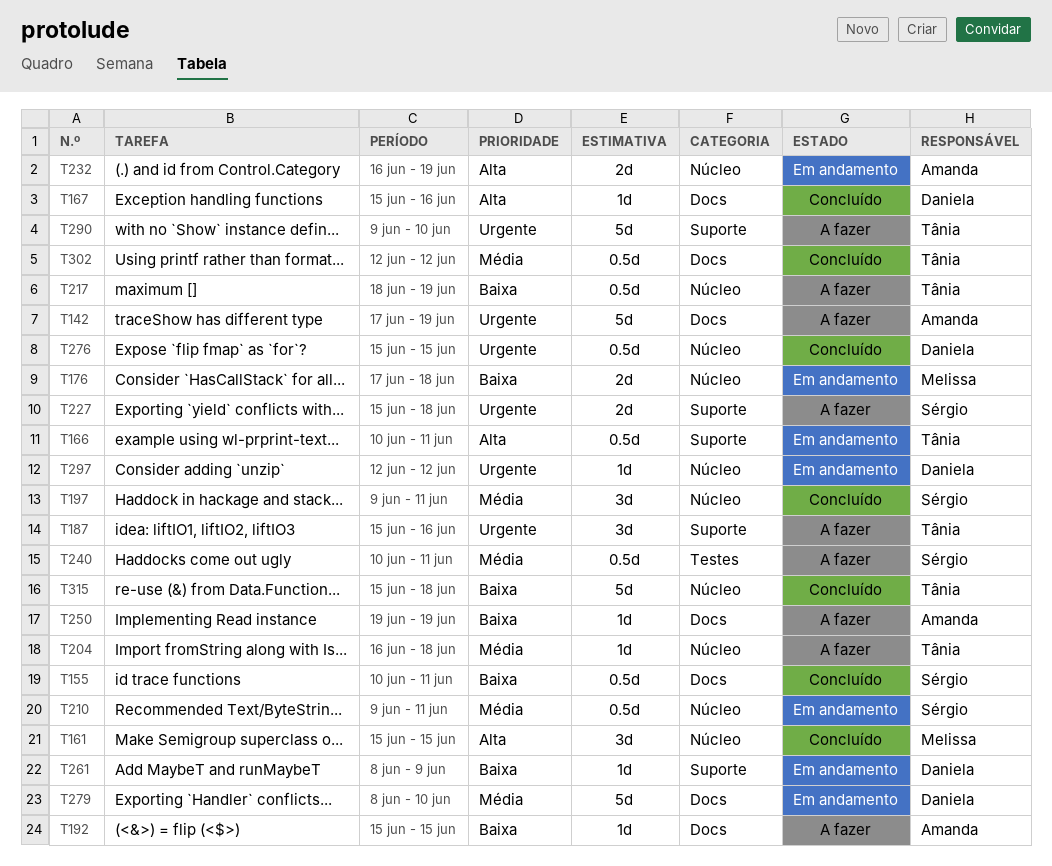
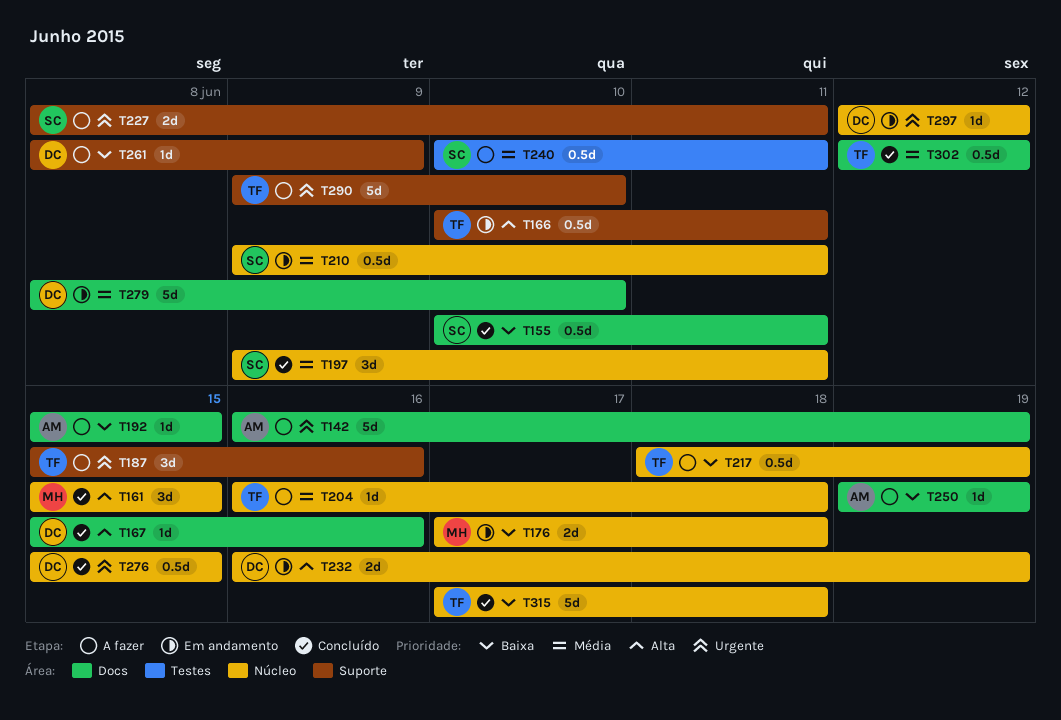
T142, start: Jun 17 -> Jun 16
T227, start: Jun 15 -> Jun 8
T227, due: Jun 18 -> Jun 11
T232, owner: Amanda -> Daniela
T261, status: Em andamento -> A fazer
T315, start: Jun 15 -> Jun 17

